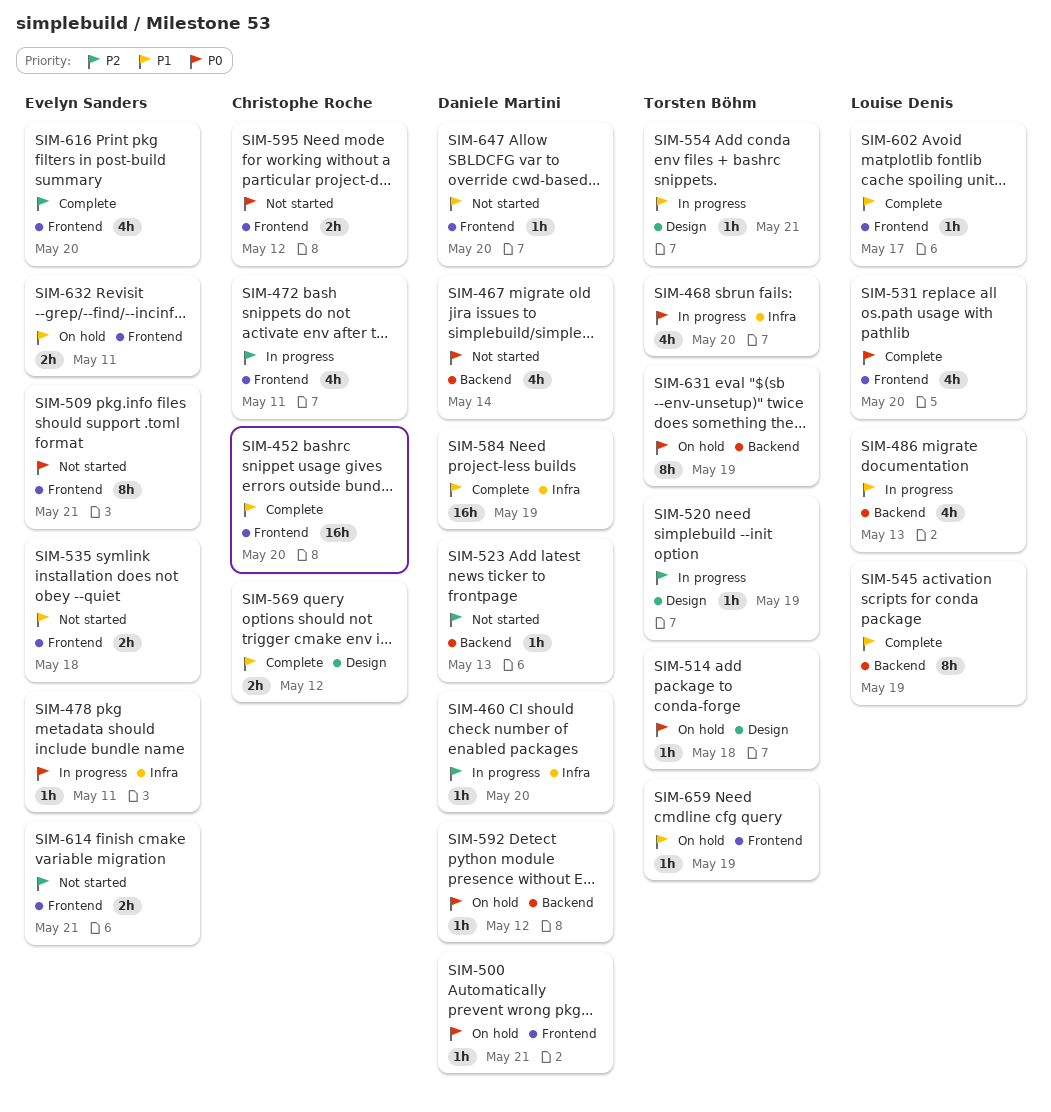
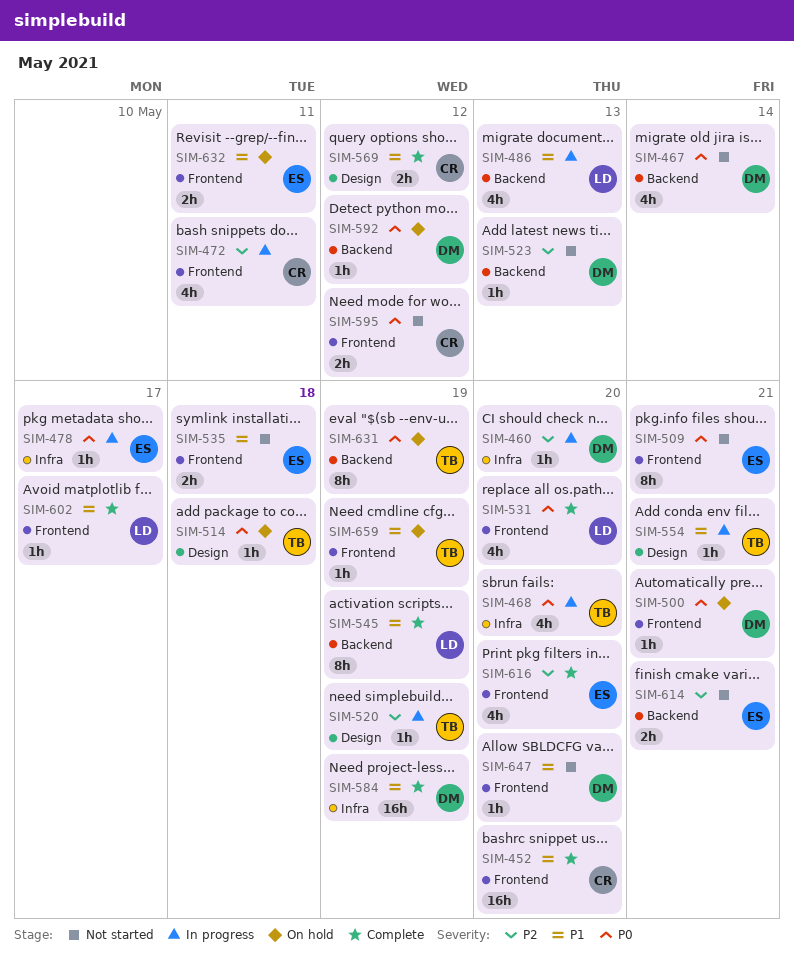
SIM-478, due: May 11 -> May 17
SIM-614, label: Frontend -> Backend

